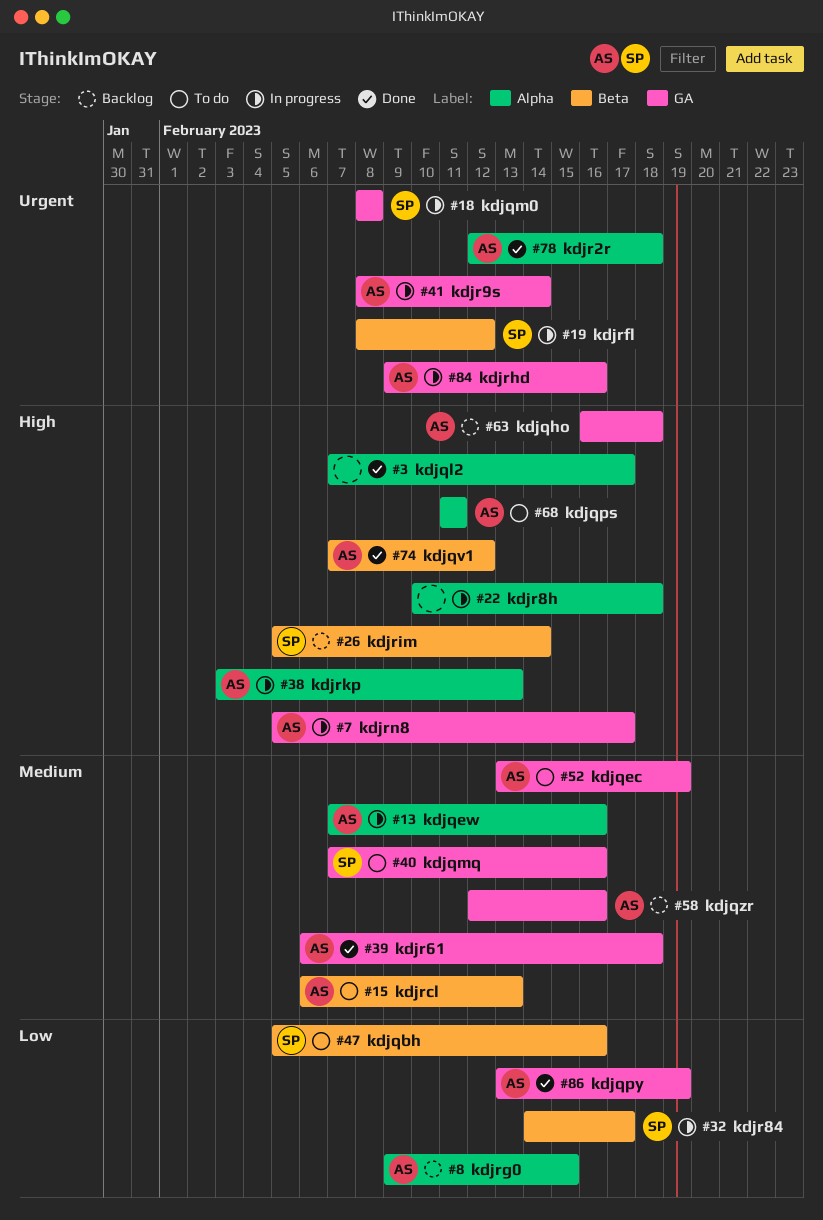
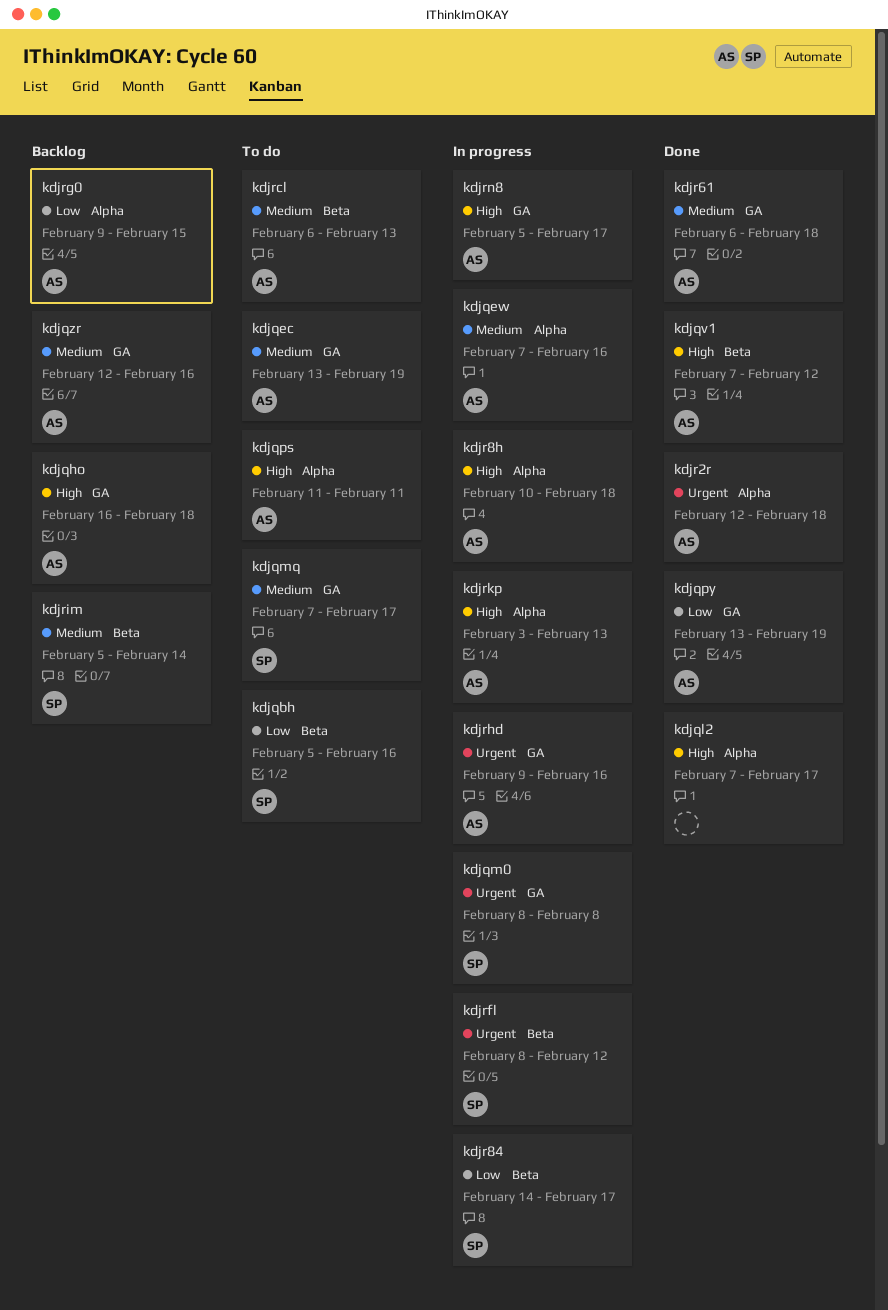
kdjqmq, due: Feb 16 -> Feb 17
kdjr8h, owner: none -> AS
kdjr9s: present -> none
kdjrim, priority: High -> Medium

